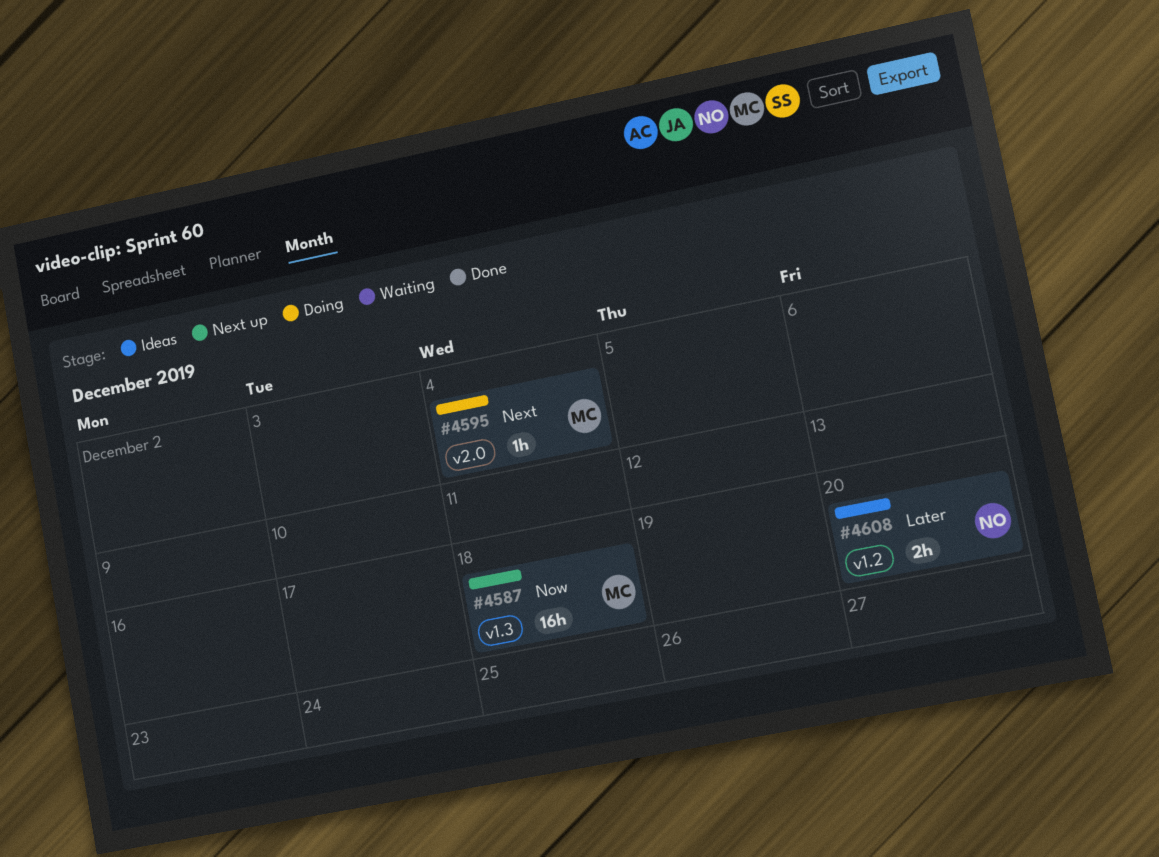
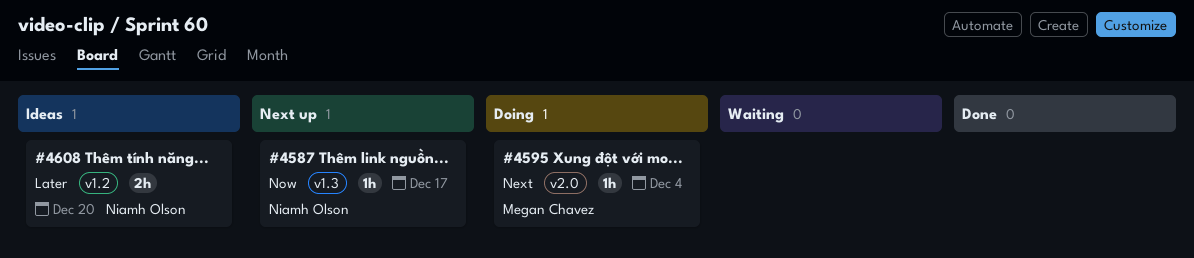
#4587, owner: Megan Chavez -> Niamh Olson
#4587, estimate: 16h -> 1h
#4587, due: Dec 18 -> Dec 17

